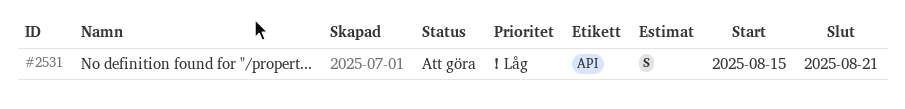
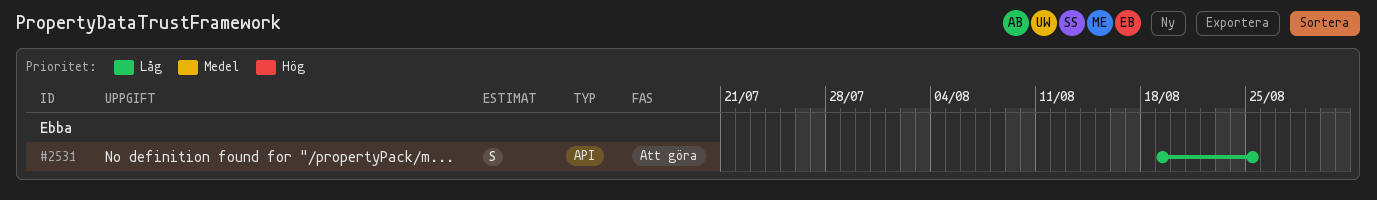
#2531, start: Aug 15 -> Aug 19
#2531, due: Aug 21 -> Aug 25

